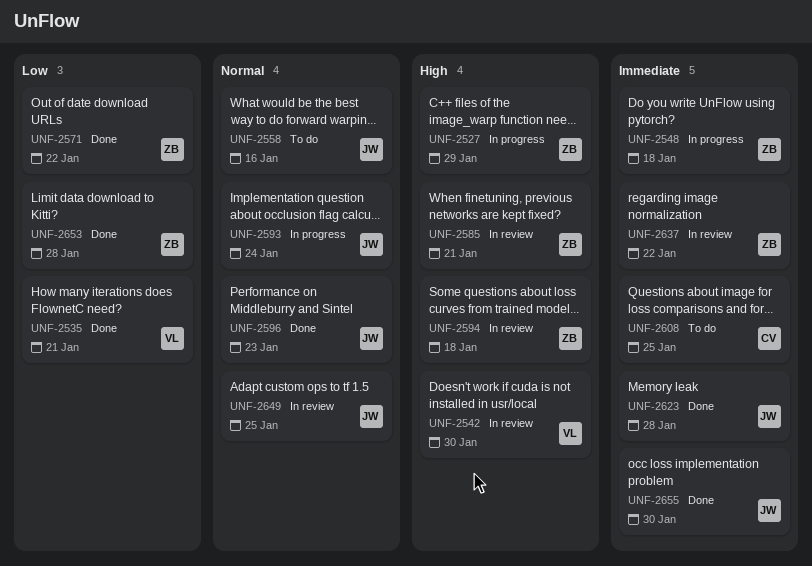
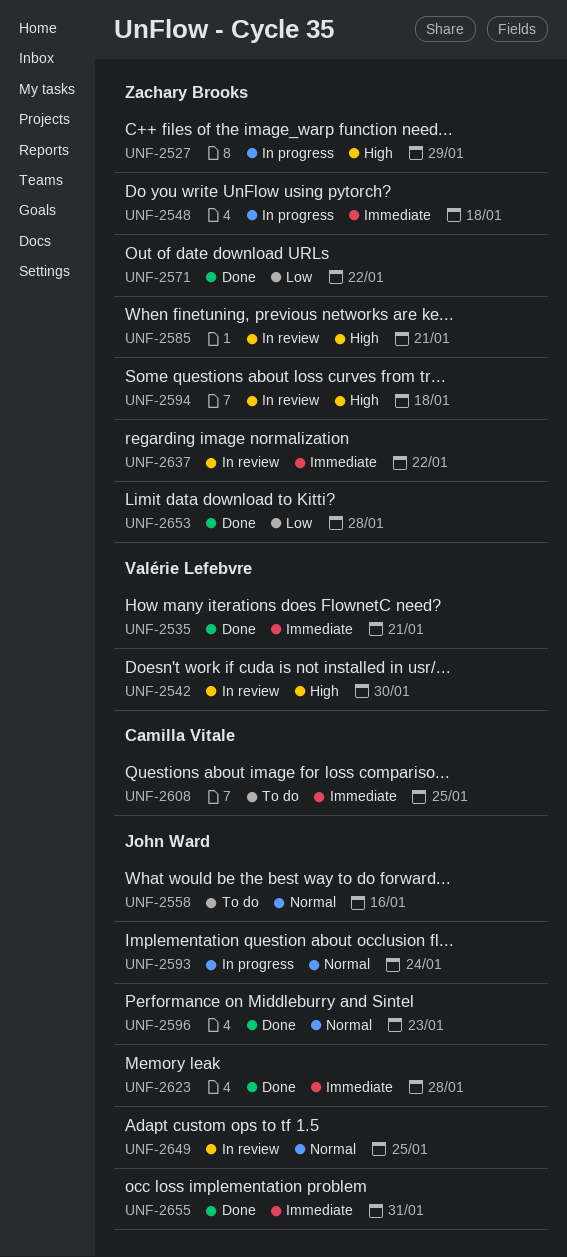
UNF-2535, priority: Low -> Immediate
UNF-2655, due: Jan 30 -> Jan 31

